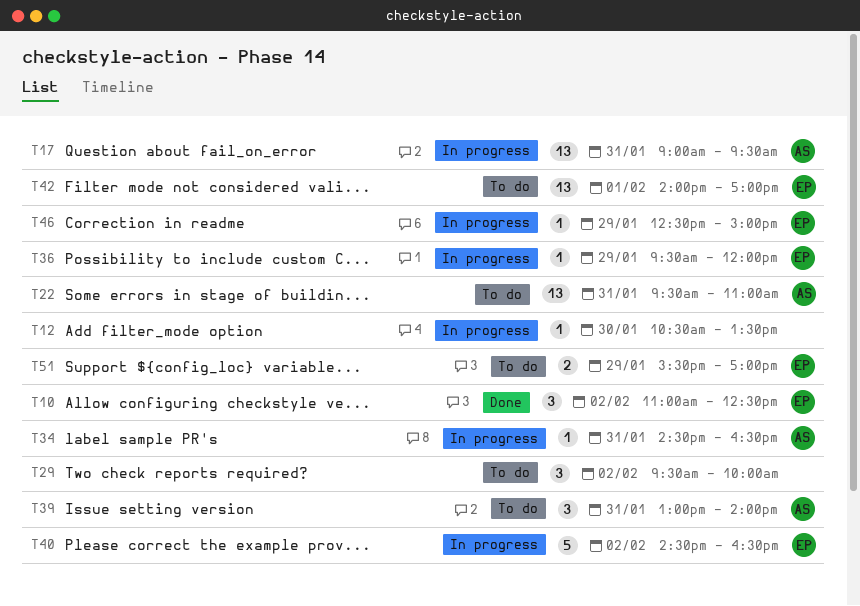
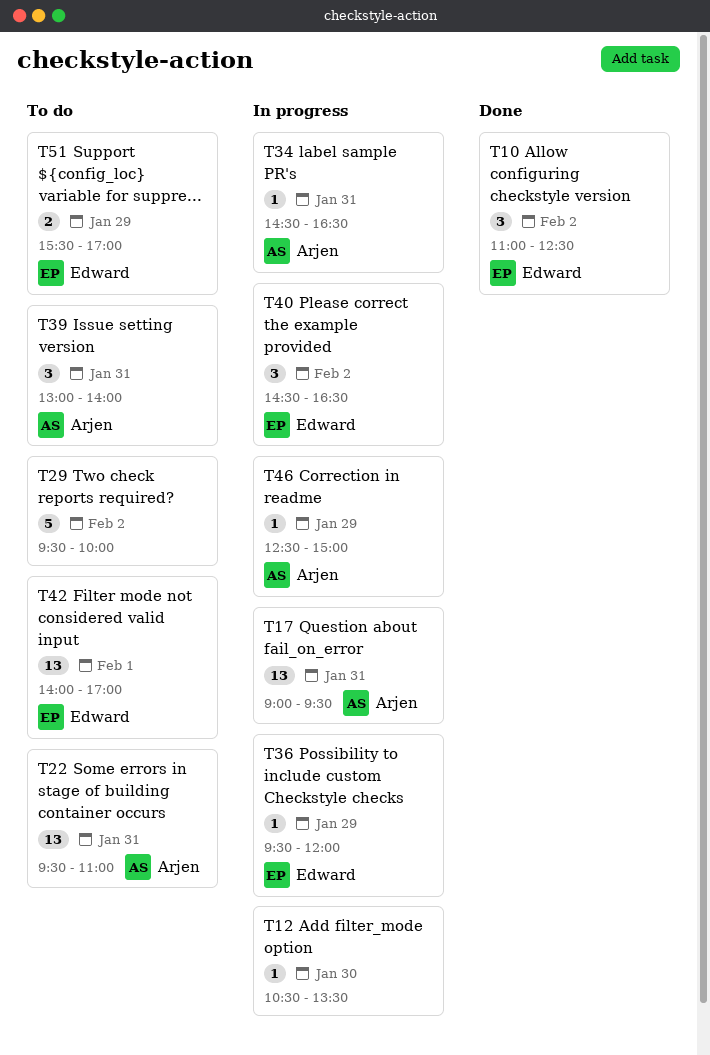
T29, estimate: 3 -> 5
T40, estimate: 5 -> 3
T46, owner: Edward -> Arjen

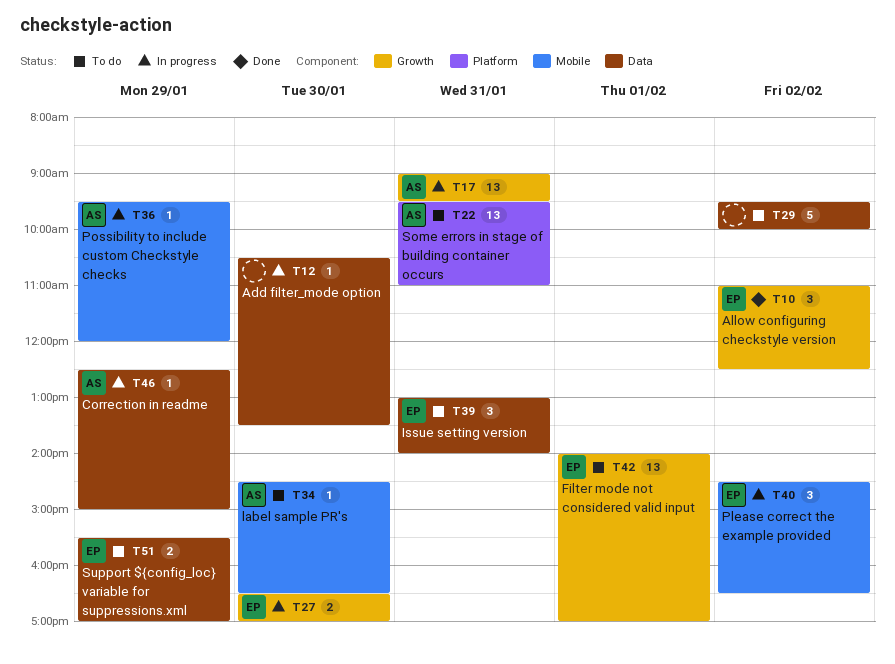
T27: none -> present
T34, status: In progress -> To do
T34, day: Jan 31 -> Jan 30
T36, owner: Edward -> Arjen
T39, owner: Arjen -> Edward

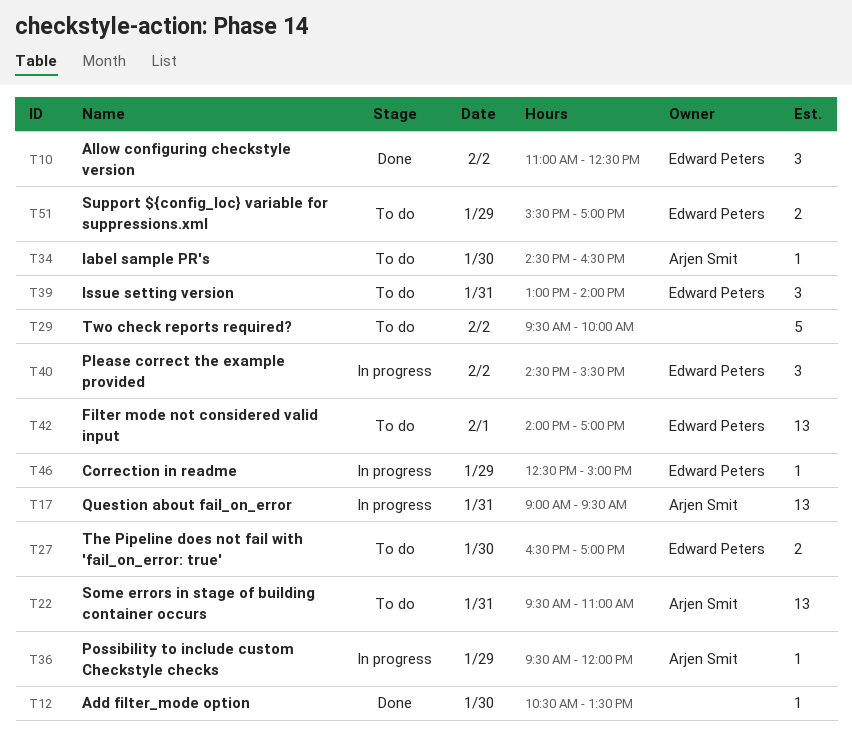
T12, status: In progress -> Done
T27, status: In progress -> To do
T40, ends: 16:30 -> 15:30
T46, owner: Arjen Smit -> Edward Peters

